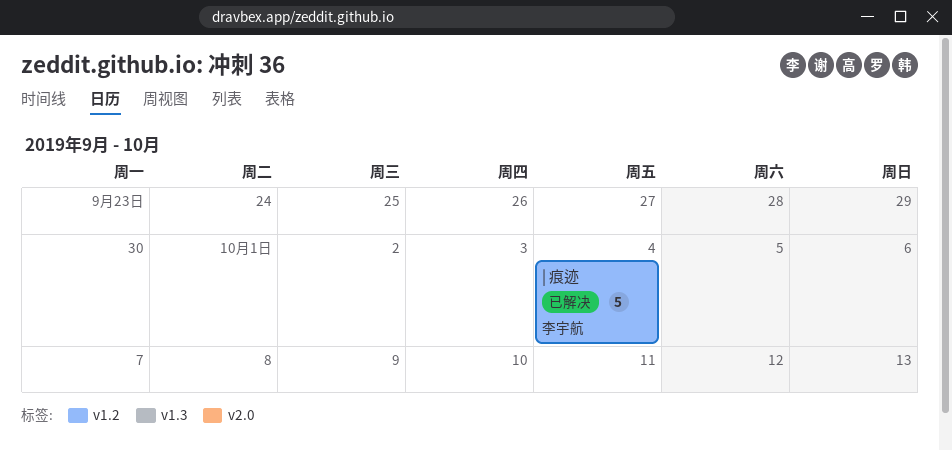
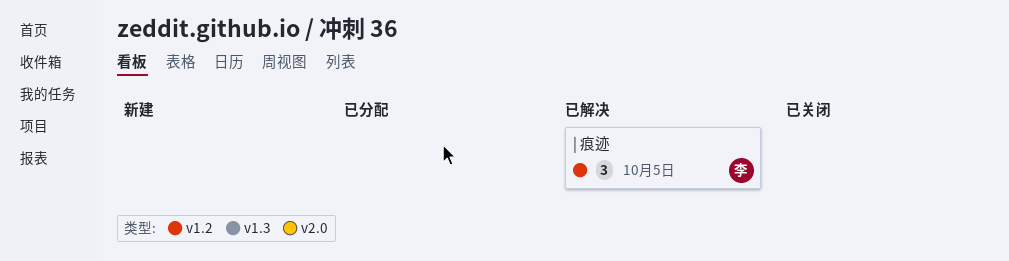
| 痕迹, estimate: 5 -> 3
| 痕迹, due: Oct 4 -> Oct 5

